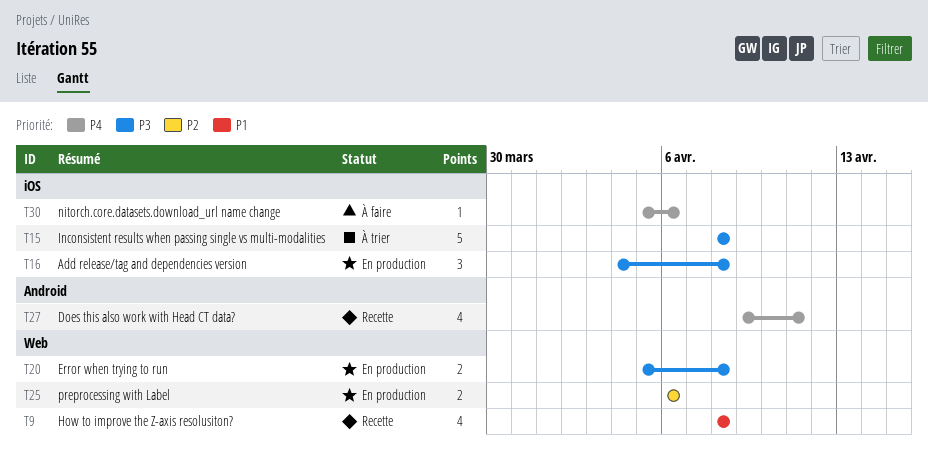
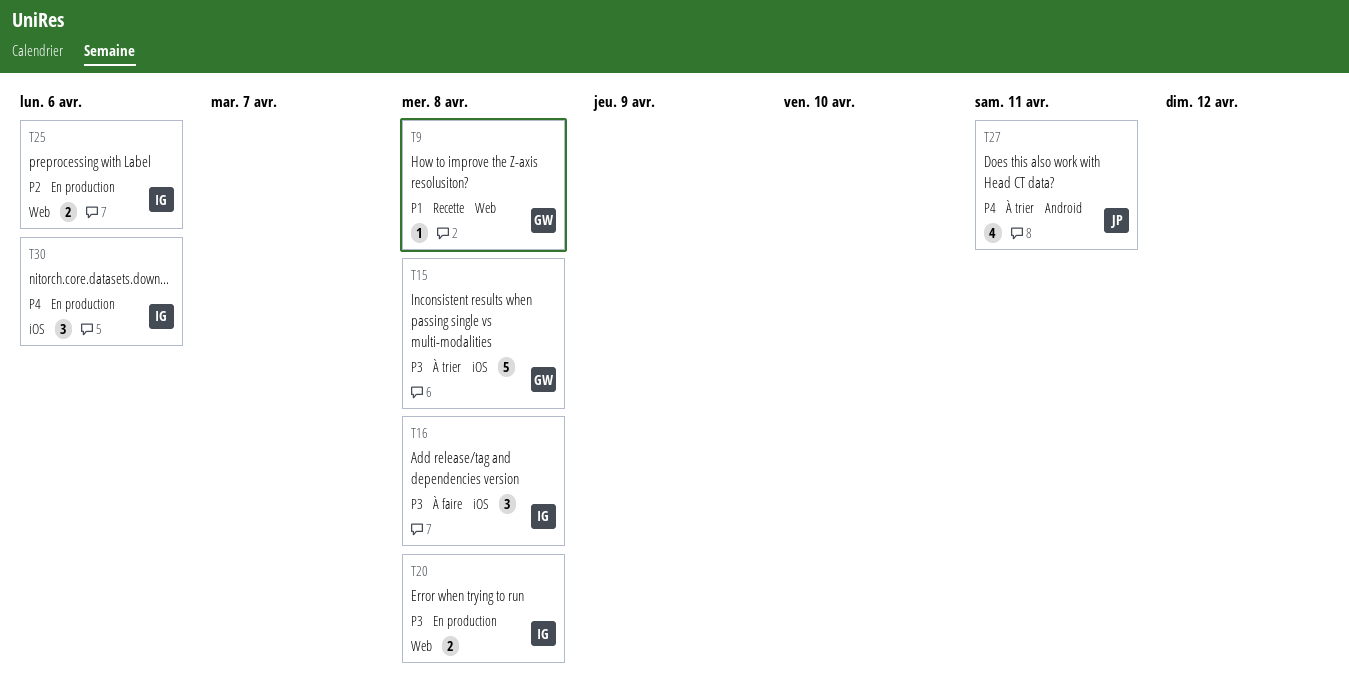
T9, estimate: 4 -> 1
T16, status: En production -> À faire
T27, status: Recette -> À trier
T30, status: À faire -> En production
T30, estimate: 1 -> 3

